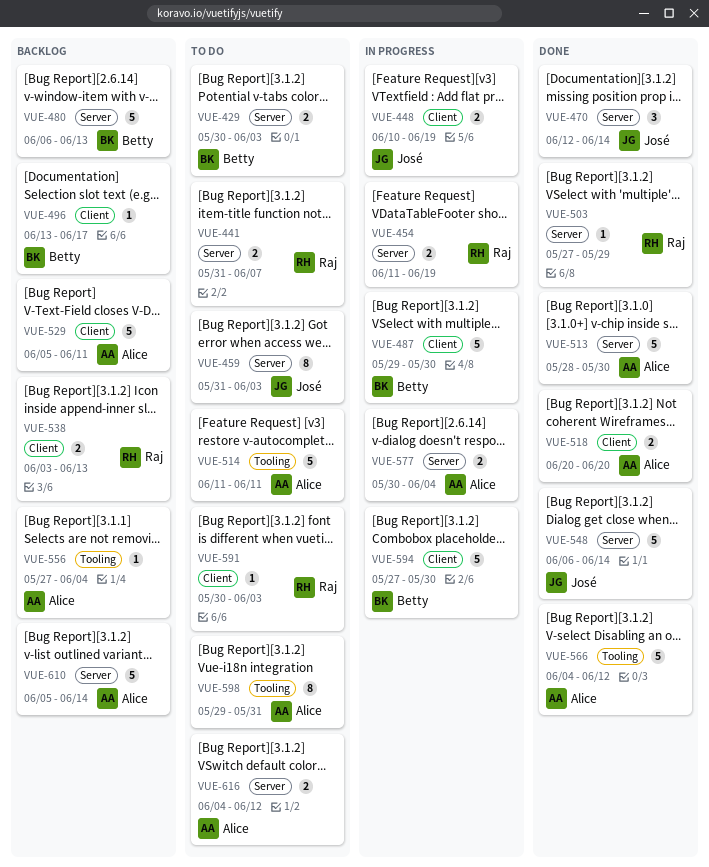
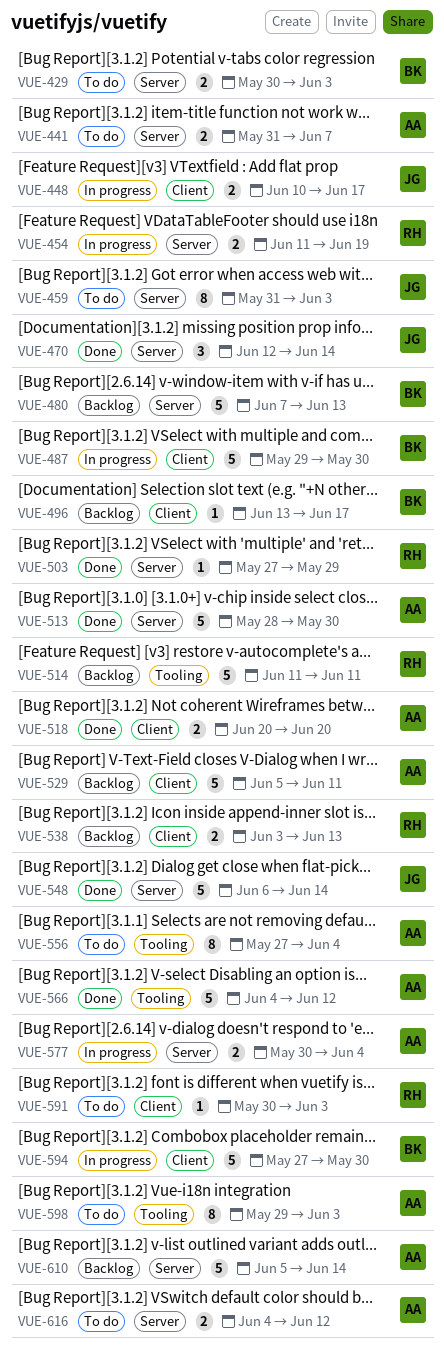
VUE-441, owner: Raj -> Alice
VUE-448, due: Jun 19 -> Jun 17
VUE-480, start: Jun 6 -> Jun 7
VUE-514, status: To do -> Backlog
VUE-514, owner: Alice -> Raj
VUE-556, status: Backlog -> To do
VUE-556, estimate: 1 -> 8
VUE-598, due: May 31 -> Jun 3

